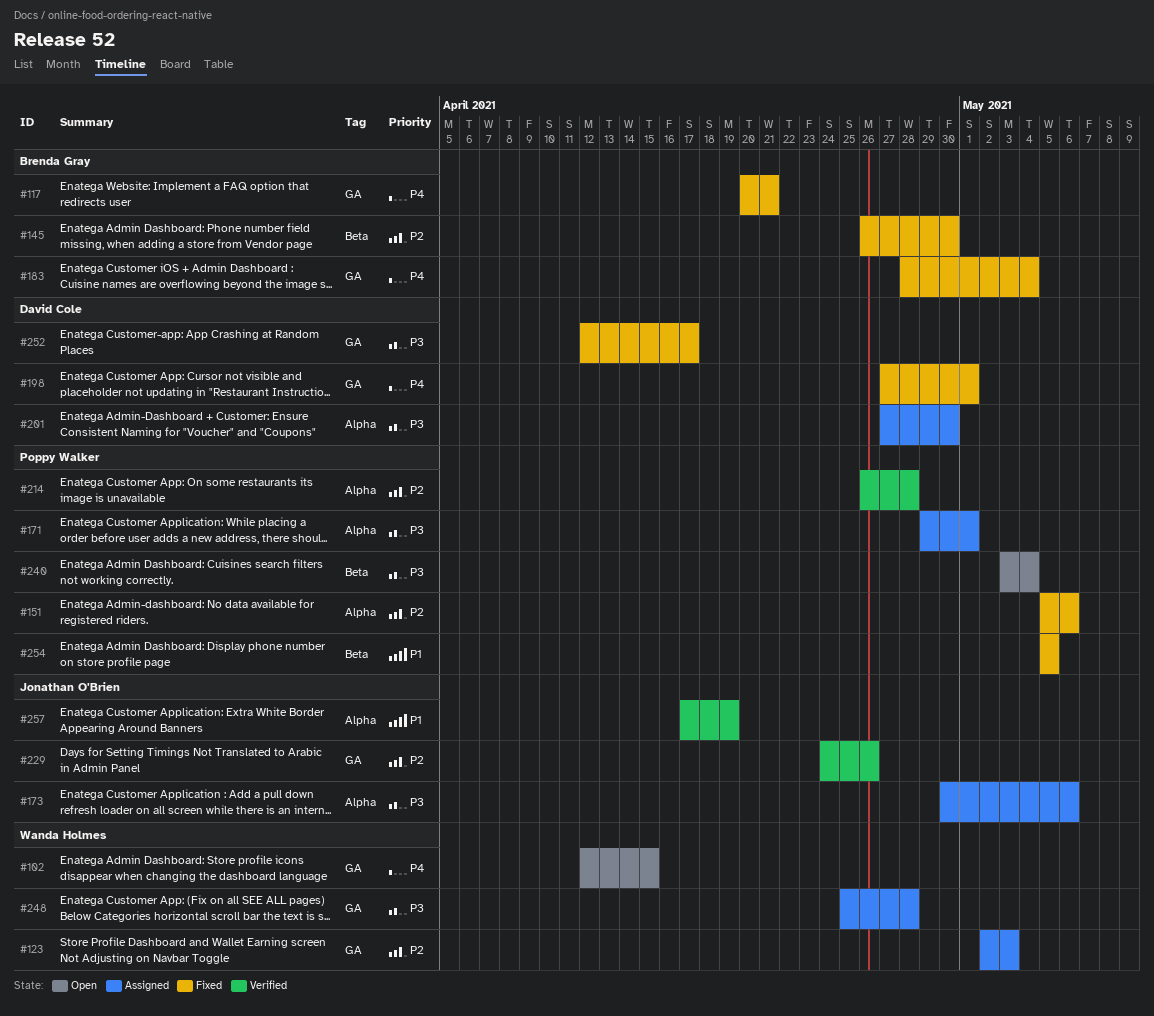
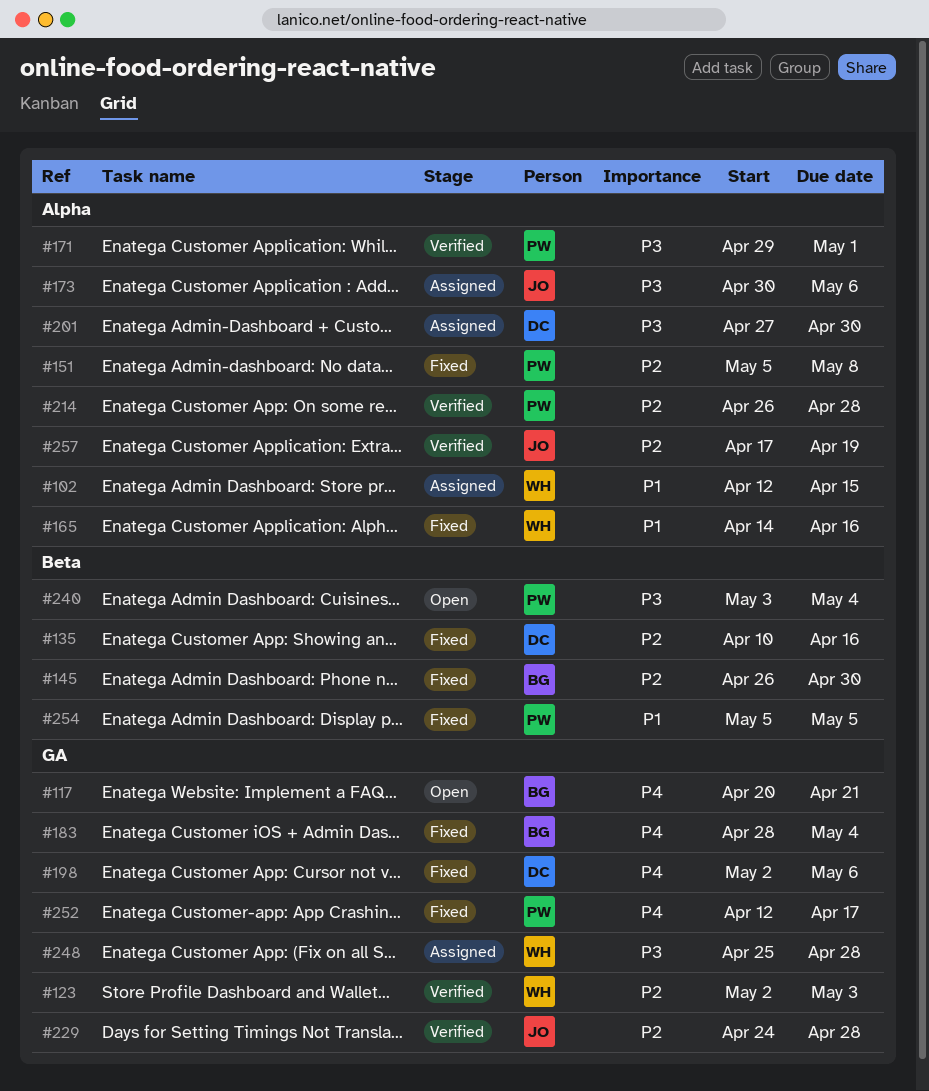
#102, status: Open -> Assigned
#102, priority: P4 -> P1
#102, label: GA -> Alpha
#117, status: Fixed -> Open
#123, status: Assigned -> Verified
#135: none -> present
#151, due: May 6 -> May 8
#165: none -> present
#171, status: Assigned -> Verified
#198, start: Apr 27 -> May 2
#198, due: May 1 -> May 6
#229, due: Apr 26 -> Apr 28
#252, owner: David Cole -> Poppy Walker
#252, priority: P3 -> P4
#257, priority: P1 -> P2

